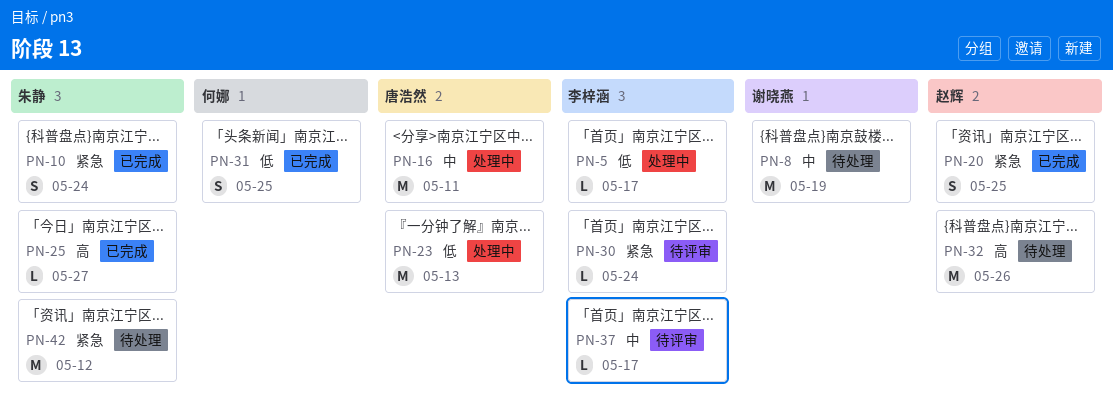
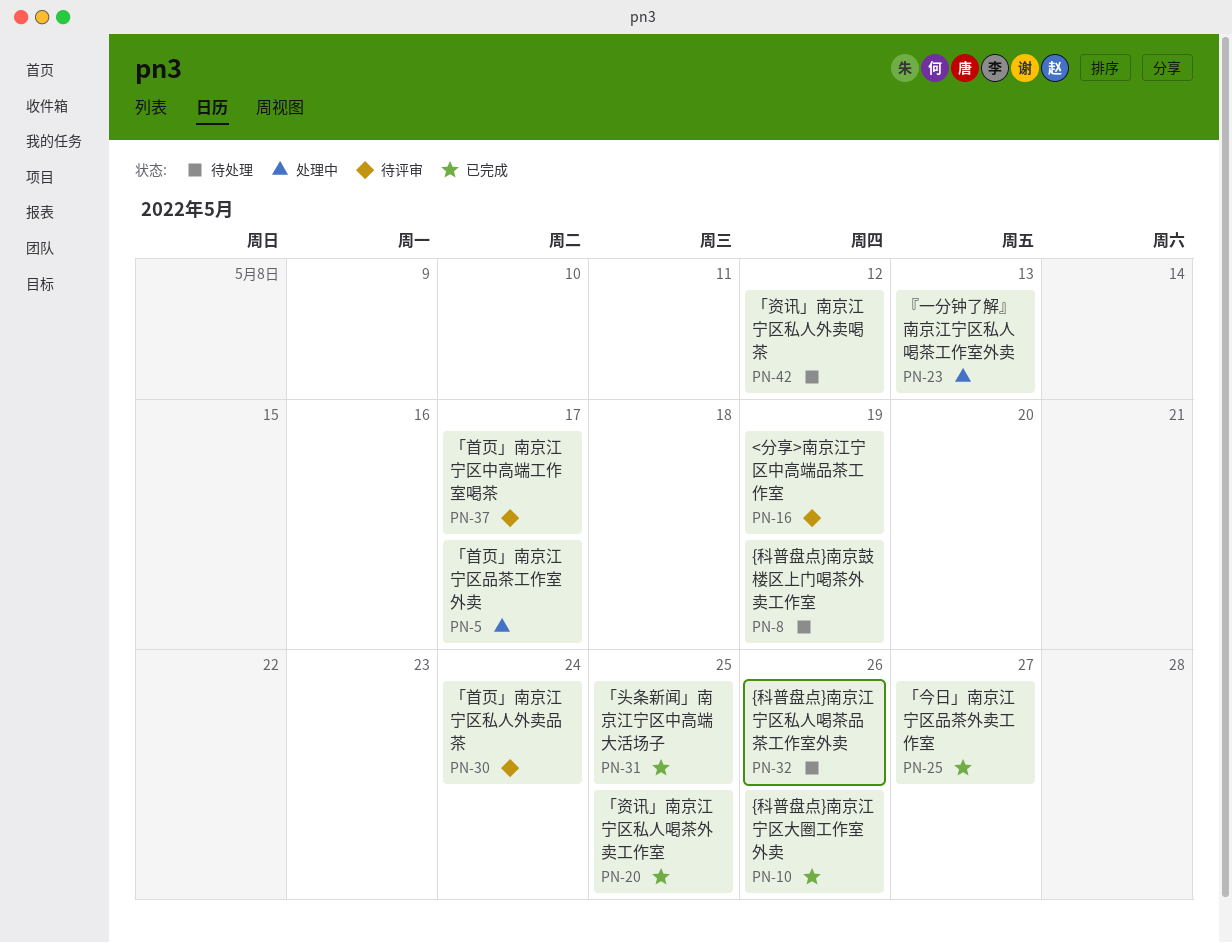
PN-10, due: May 24 -> May 26
PN-16, status: 处理中 -> 待评审
PN-16, due: May 11 -> May 19

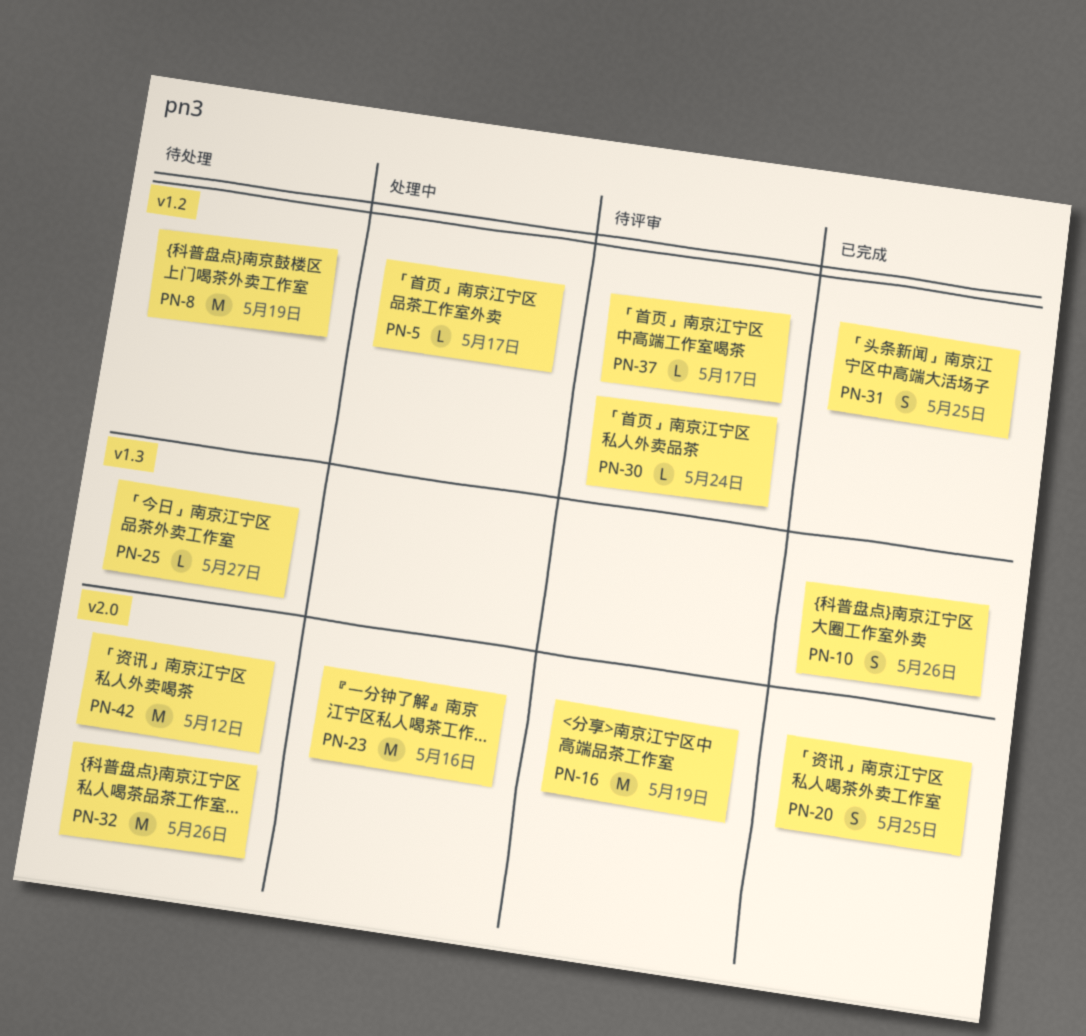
PN-23, due: May 13 -> May 16
PN-25, status: 已完成 -> 待处理

